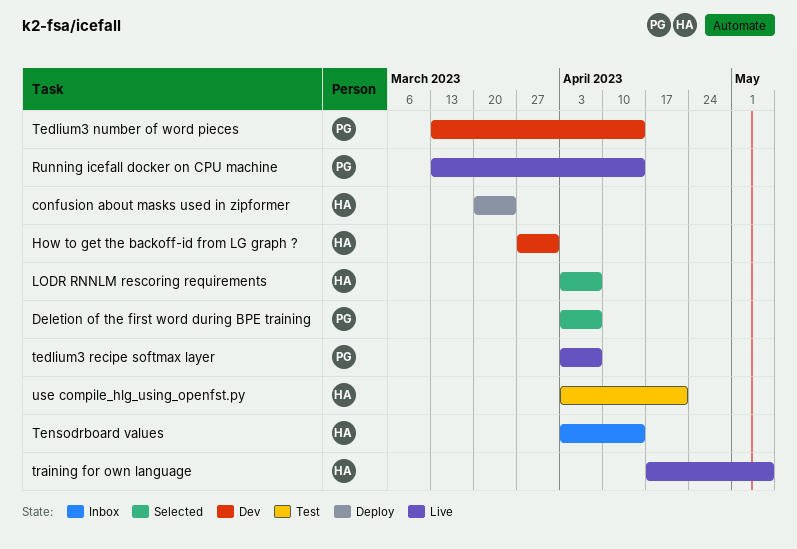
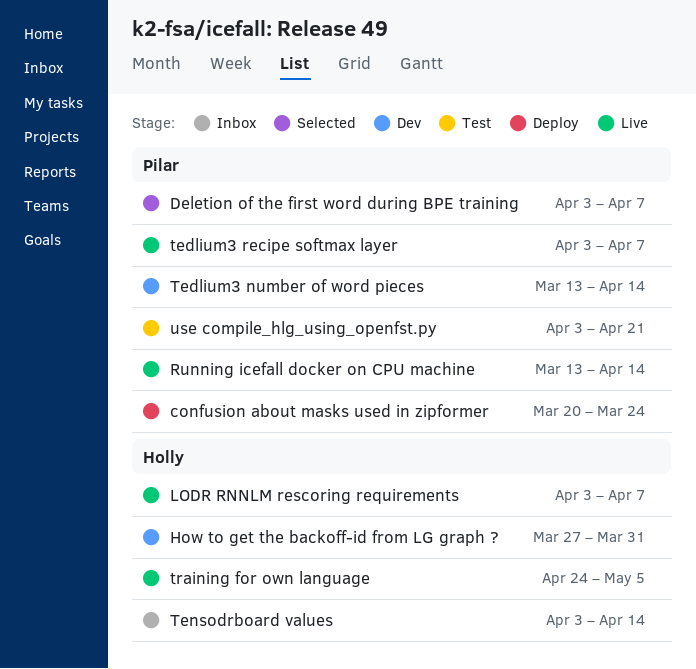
confusion about masks used in zipformer, owner: Holly -> Pilar
LODR RNNLM rescoring requirements, status: Selected -> Live
training for own language, start: Apr 17 -> Apr 24
use compile_hlg_using_openfst.py, owner: Holly -> Pilar

